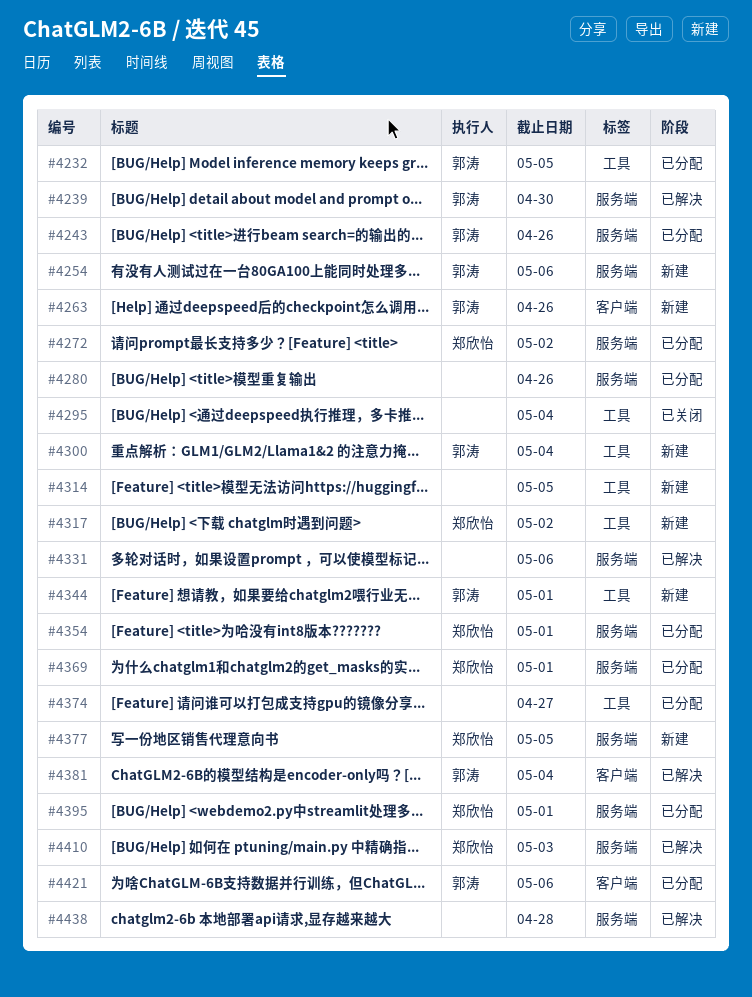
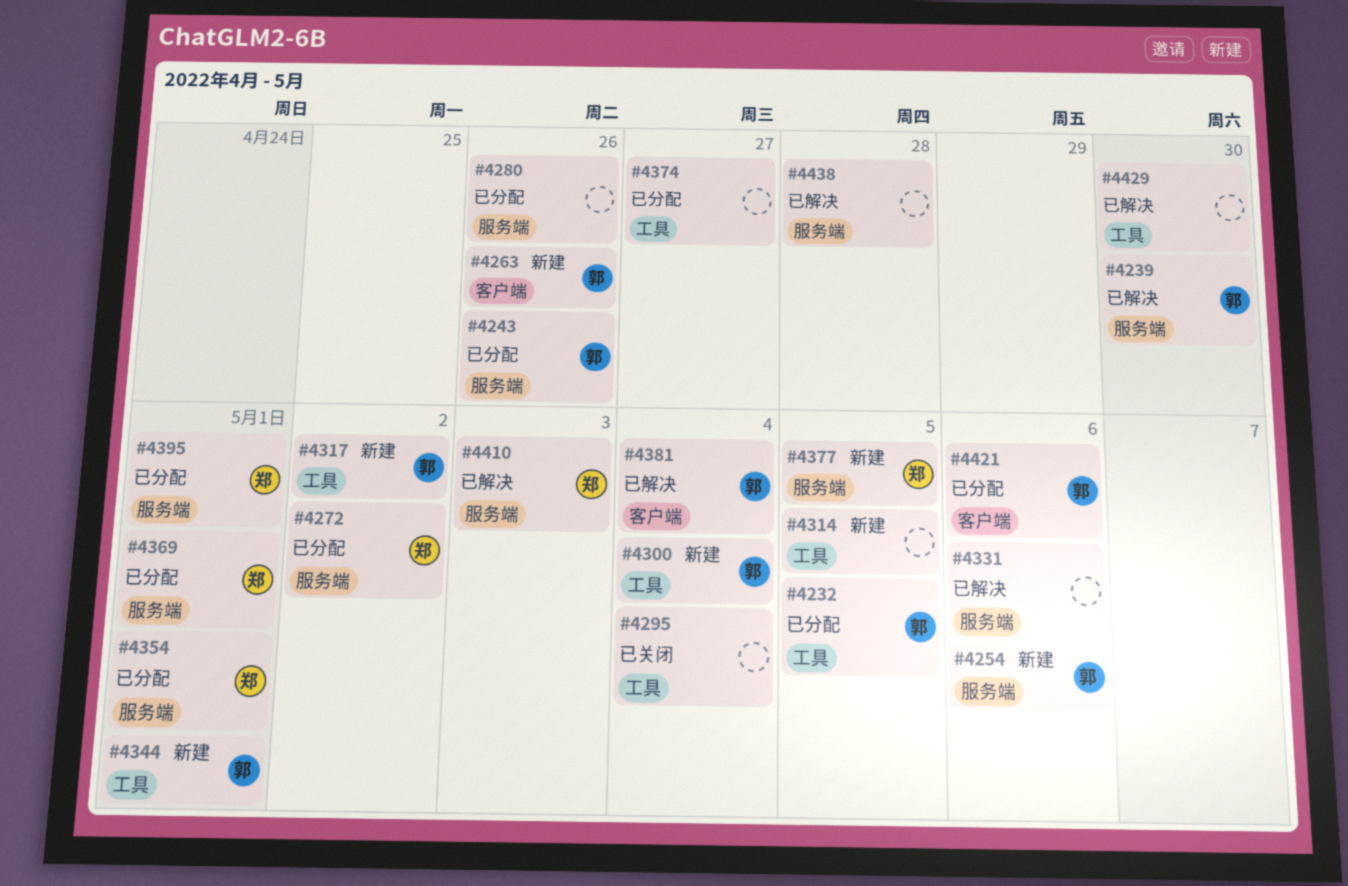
#4317, owner: 郑欣怡 -> 郭涛
#4429: none -> present

